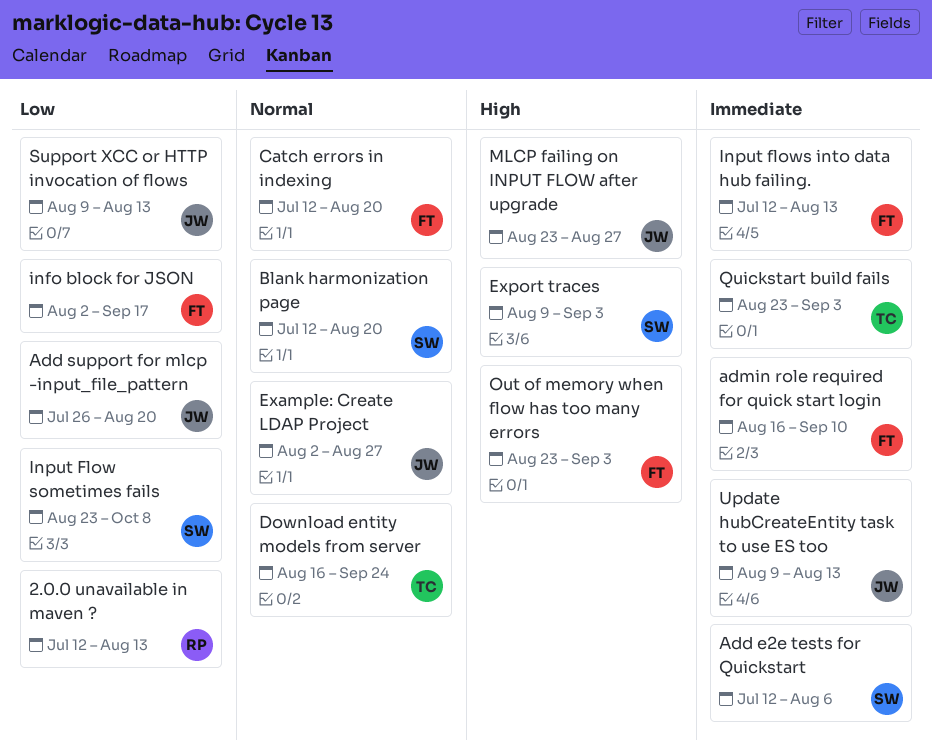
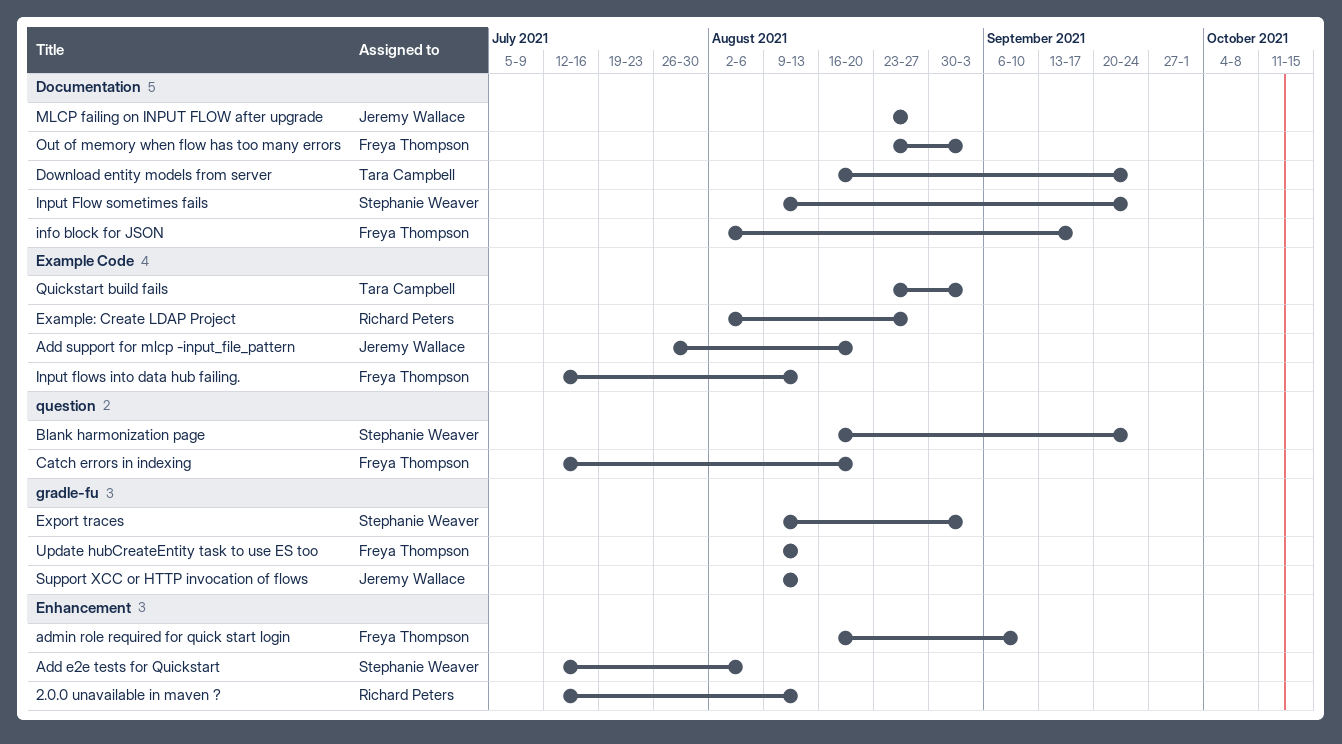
Blank harmonization page, start: Jul 12 -> Aug 16
Blank harmonization page, due: Aug 20 -> Sep 24
Example: Create LDAP Project, owner: Jeremy Wallace -> Richard Peters
Input Flow sometimes fails, start: Aug 23 -> Aug 9
Input Flow sometimes fails, due: Oct 8 -> Sep 24
Update hubCreateEntity task to use ES too, owner: Jeremy Wallace -> Freya Thompson

